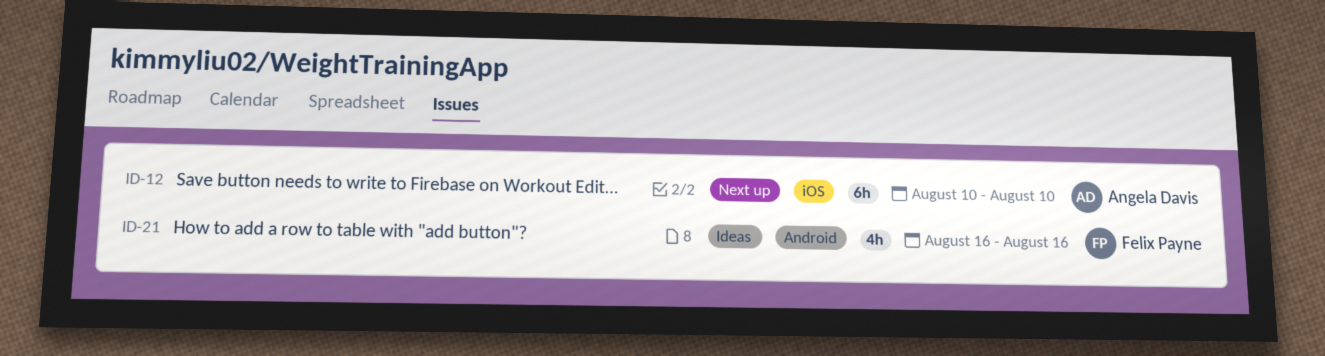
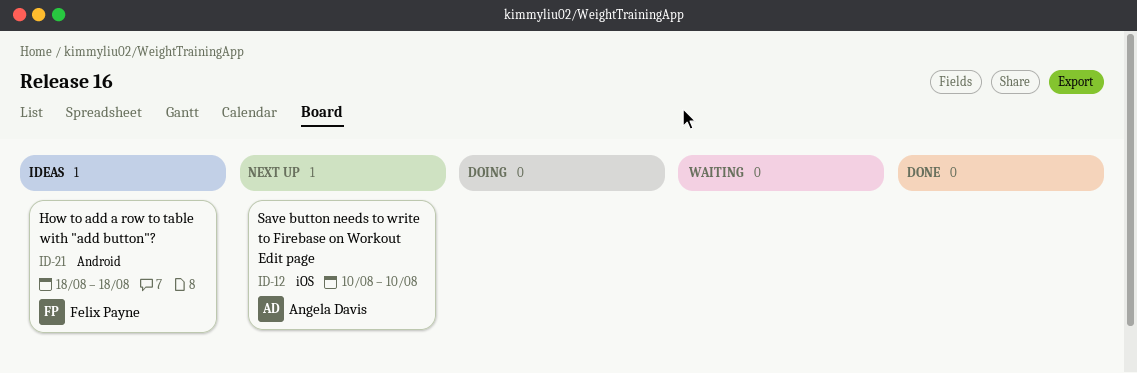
ID-21, start: Aug 16 -> Aug 18
ID-21, due: Aug 16 -> Aug 18

